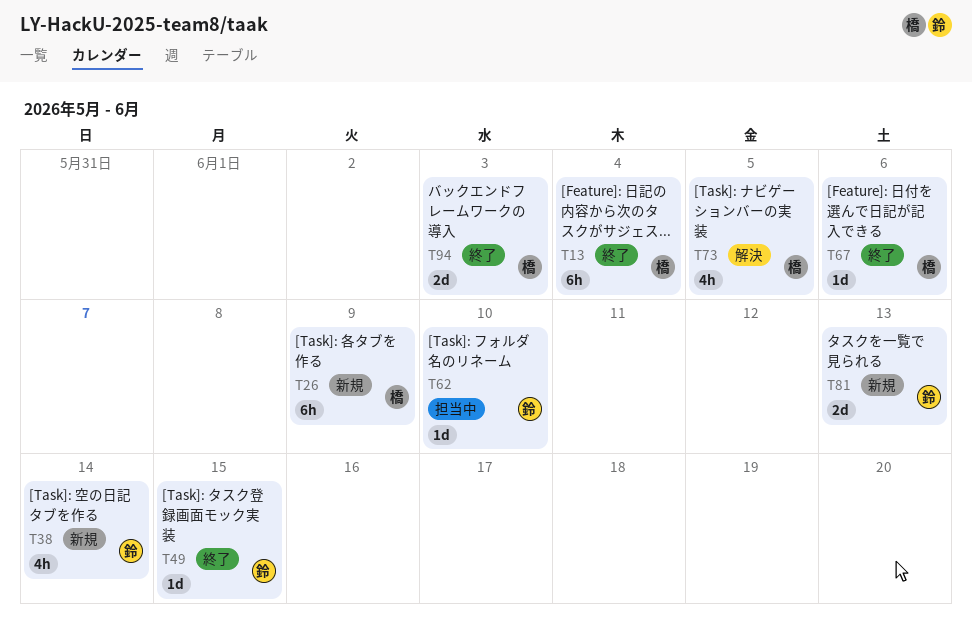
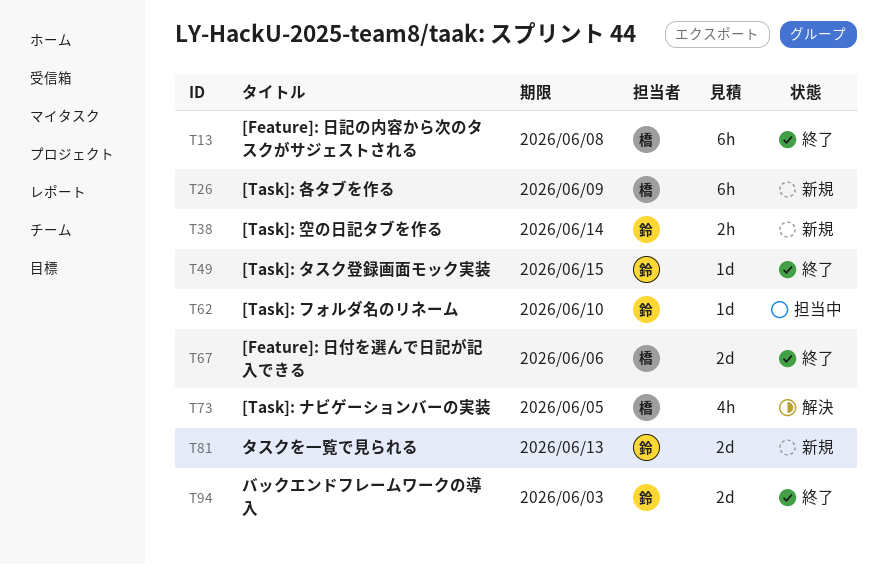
T13, due: Jun 4 -> Jun 8
T38, estimate: 4h -> 2h
T67, estimate: 1d -> 2d
T94, owner: 橋 -> 鈴

